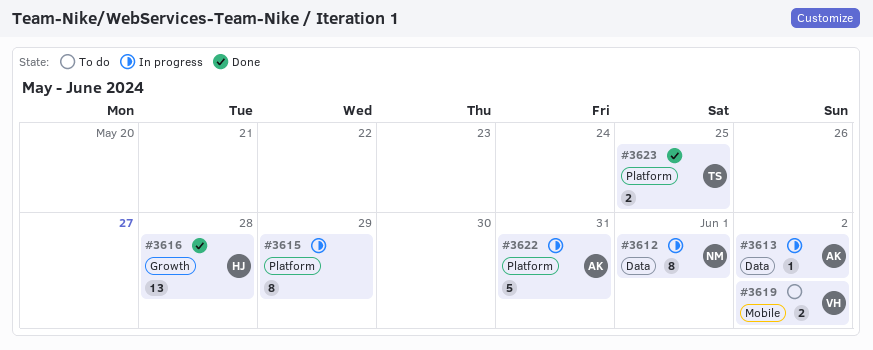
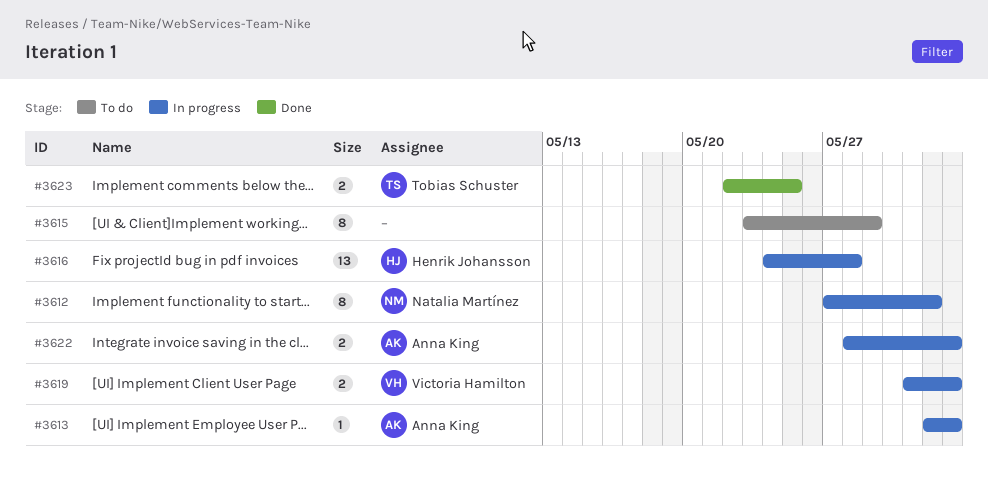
#3615, status: In progress -> To do
#3616, status: Done -> In progress
#3619, status: To do -> In progress
#3622, estimate: 5 -> 2
#3622, due: May 31 -> Jun 2

